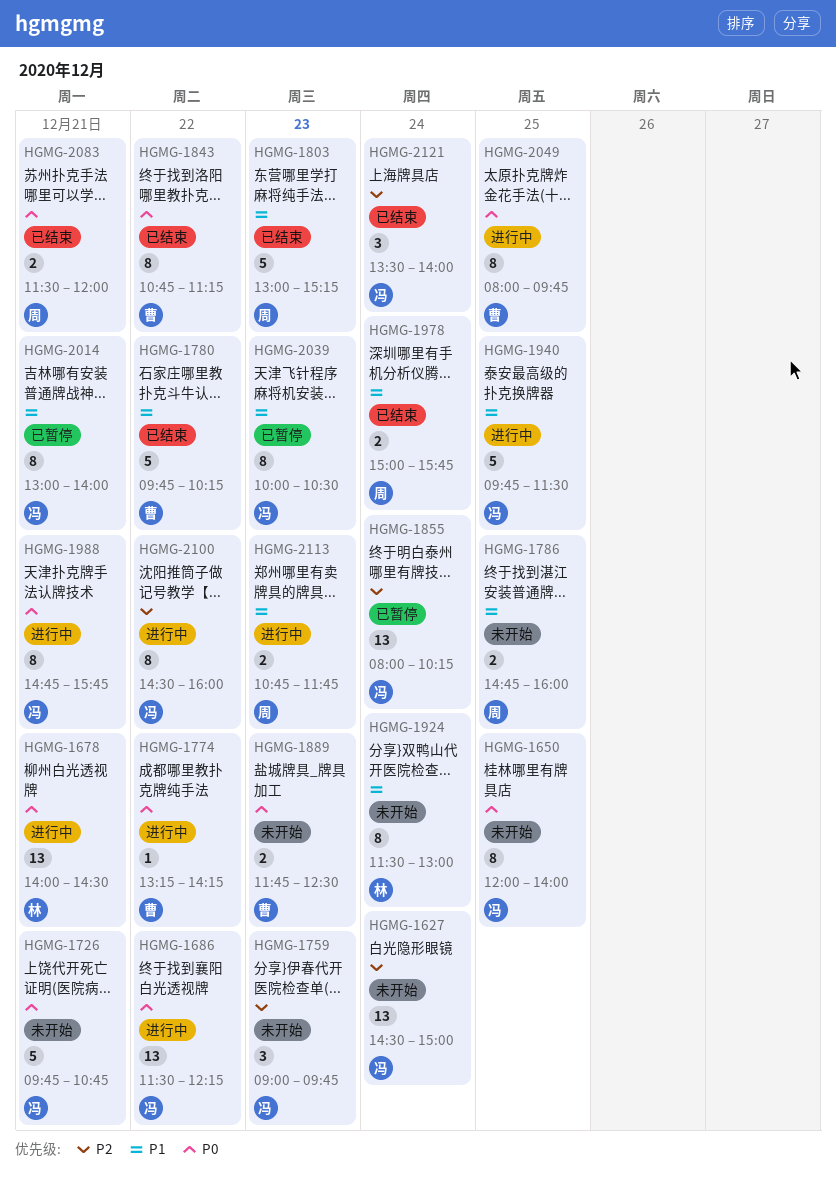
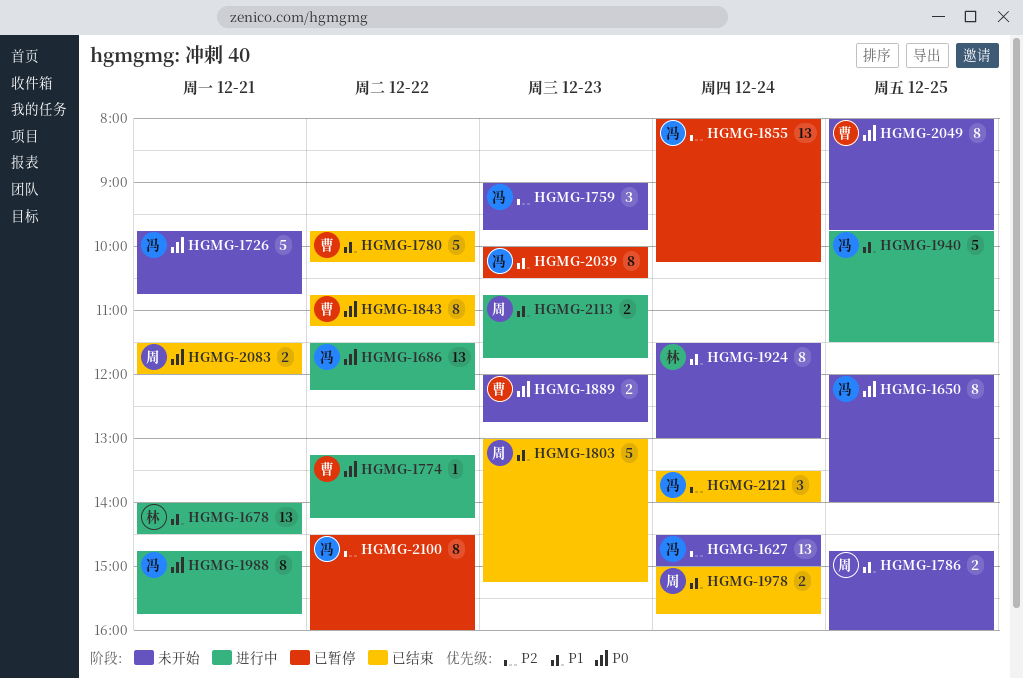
HGMG-1678, priority: P0 -> P1
HGMG-1889, begins: 11:45 -> 12:00
HGMG-1889, ends: 12:30 -> 12:45
HGMG-2014: present -> none
HGMG-2049, status: 进行中 -> 未开始
HGMG-2100, status: 进行中 -> 已暂停

